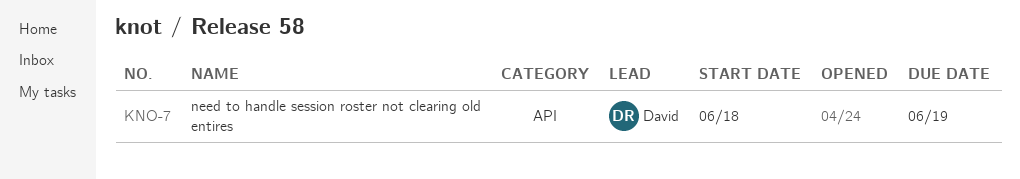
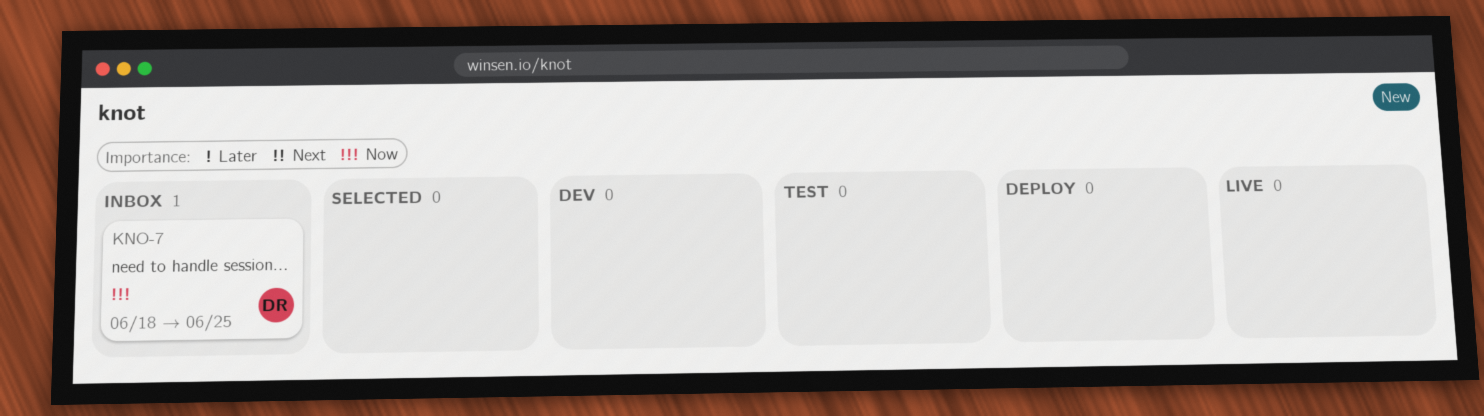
KNO-7, due: Jun 19 -> Jun 25

